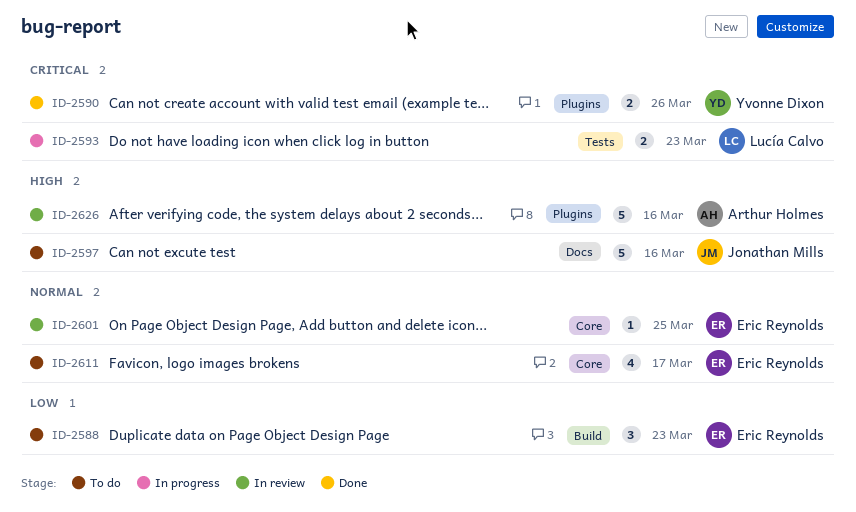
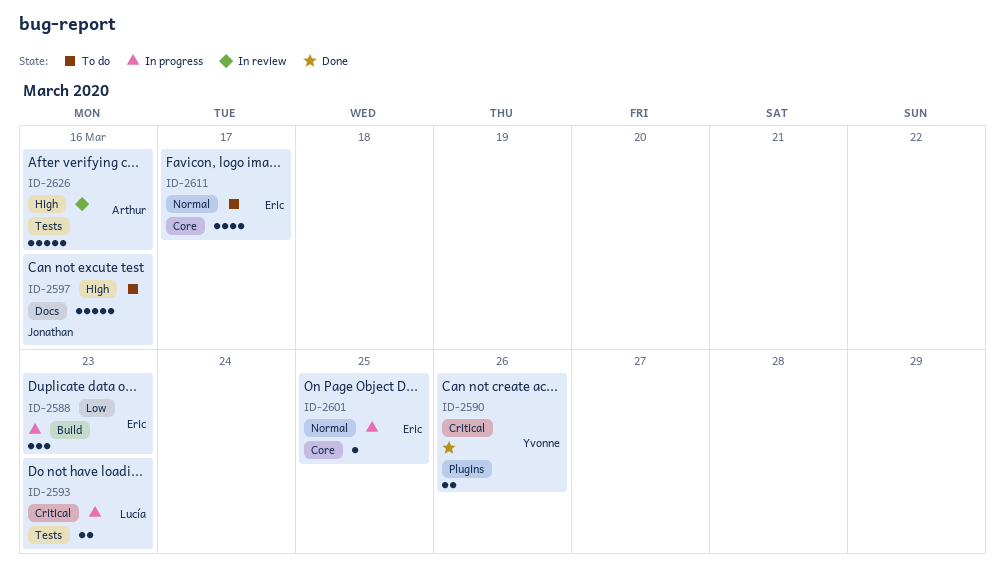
ID-2588, status: To do -> In progress
ID-2601, status: In review -> In progress
ID-2626, label: Plugins -> Tests

